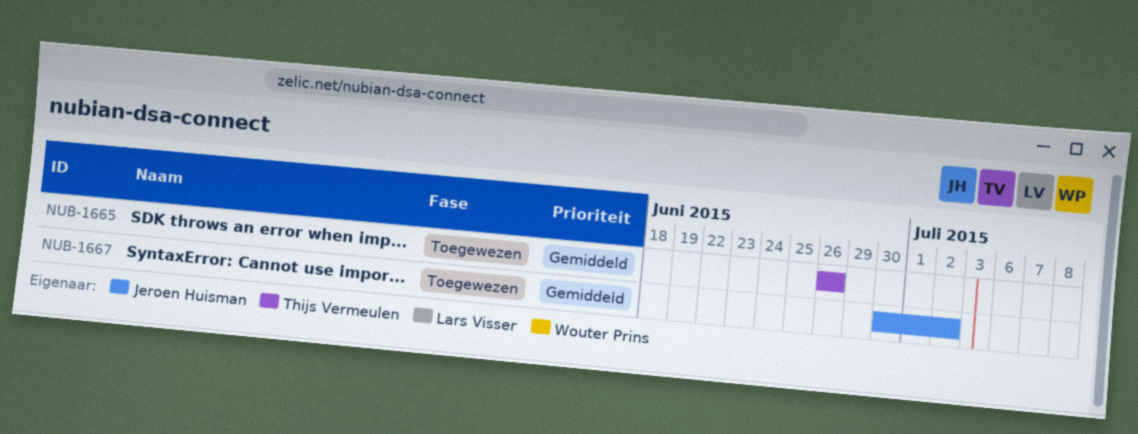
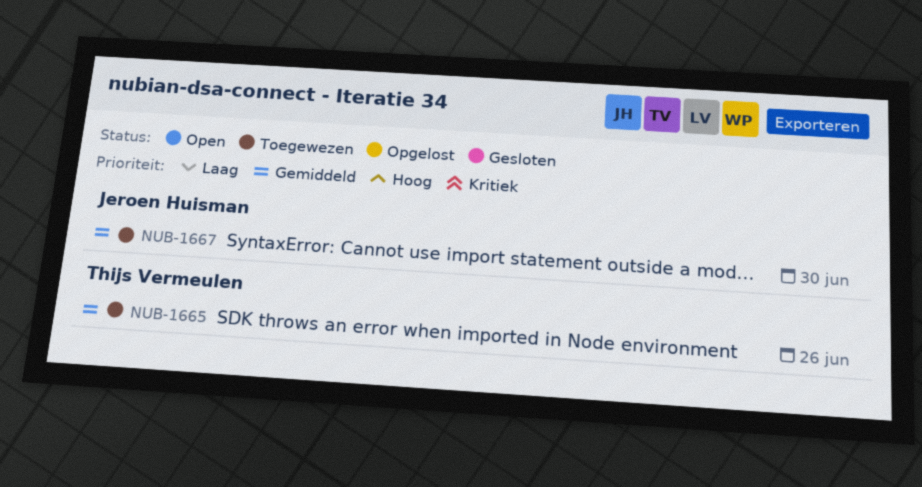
NUB-1667, due: Jul 2 -> Jun 30

